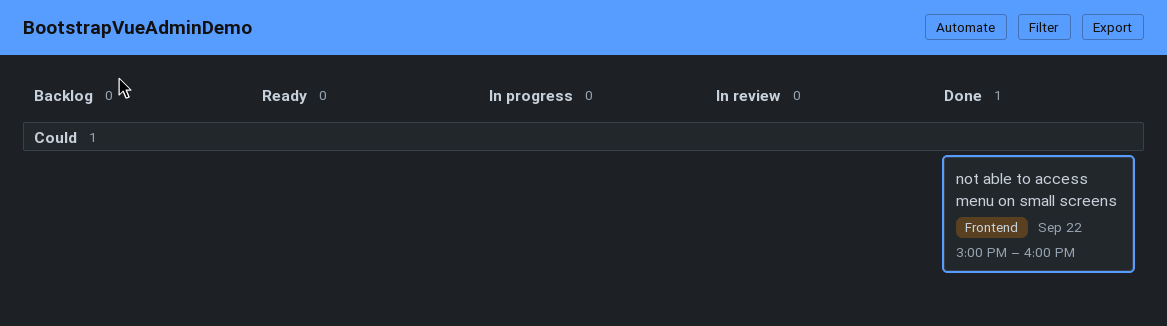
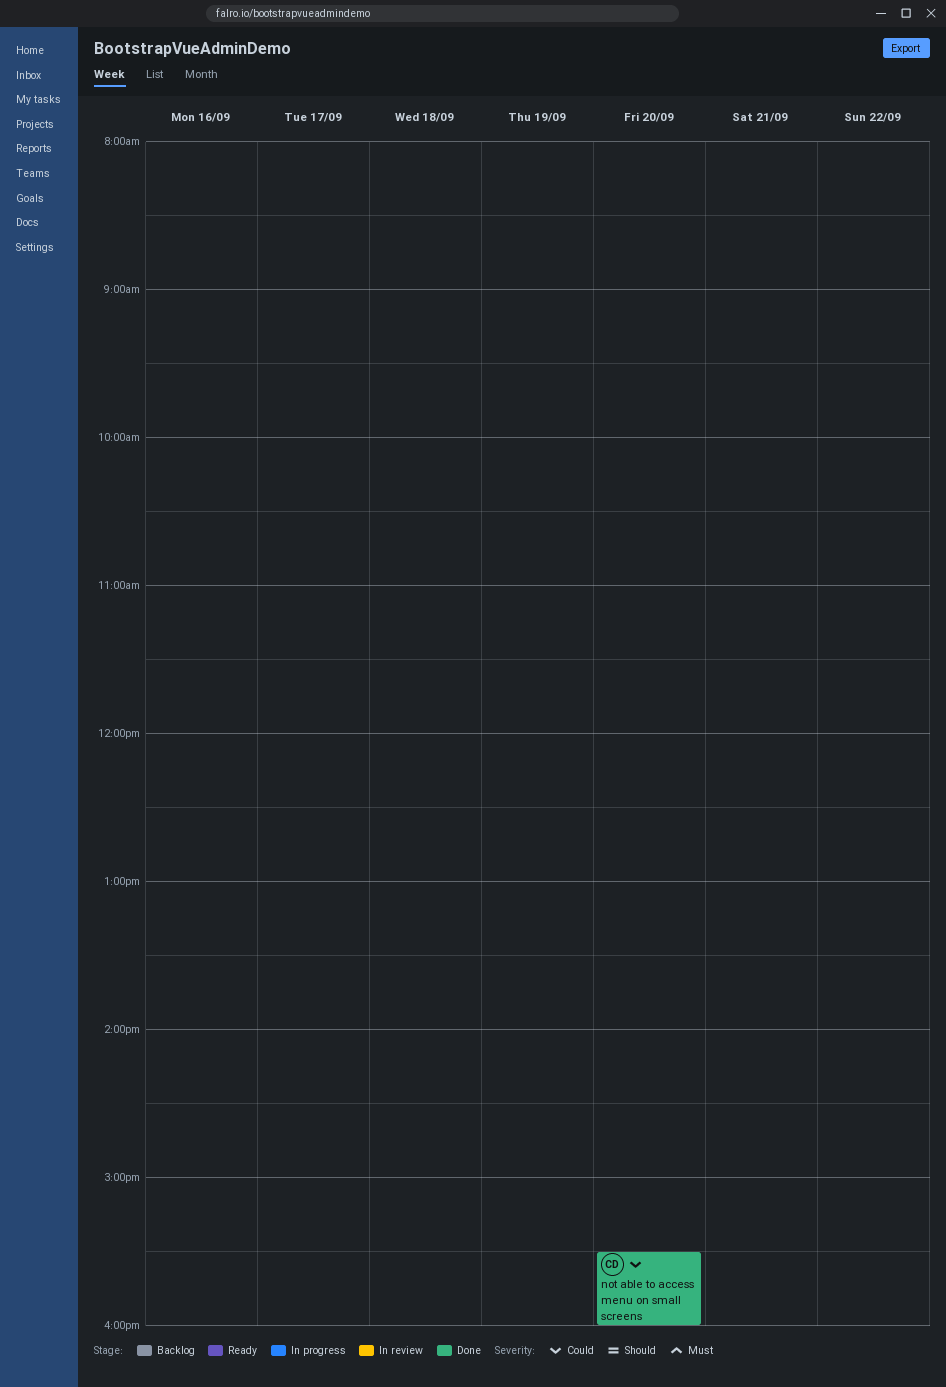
not able to access menu on small screens, day: Sep 22 -> Sep 20
not able to access menu on small screens, begins: 15:00 -> 15:30

